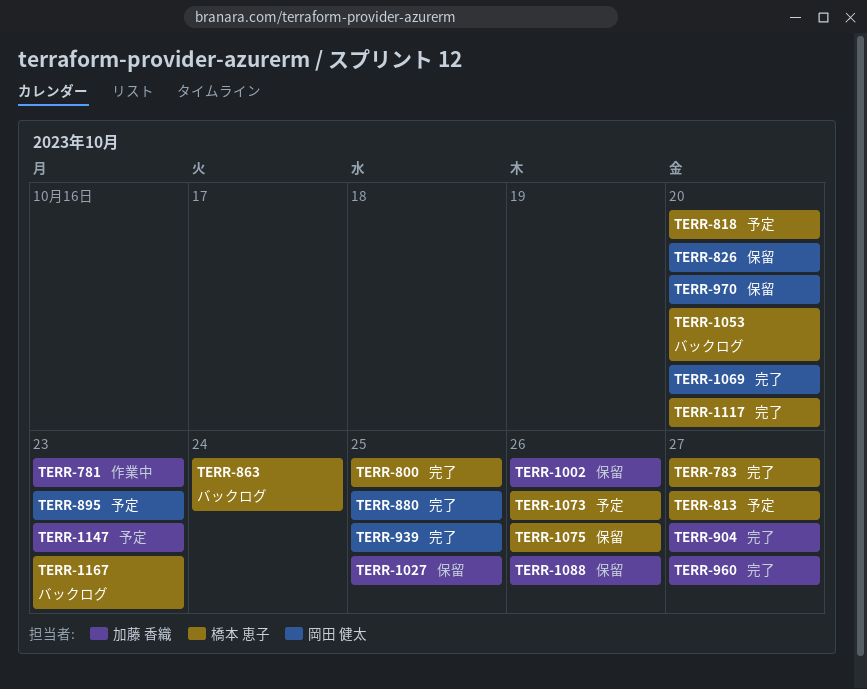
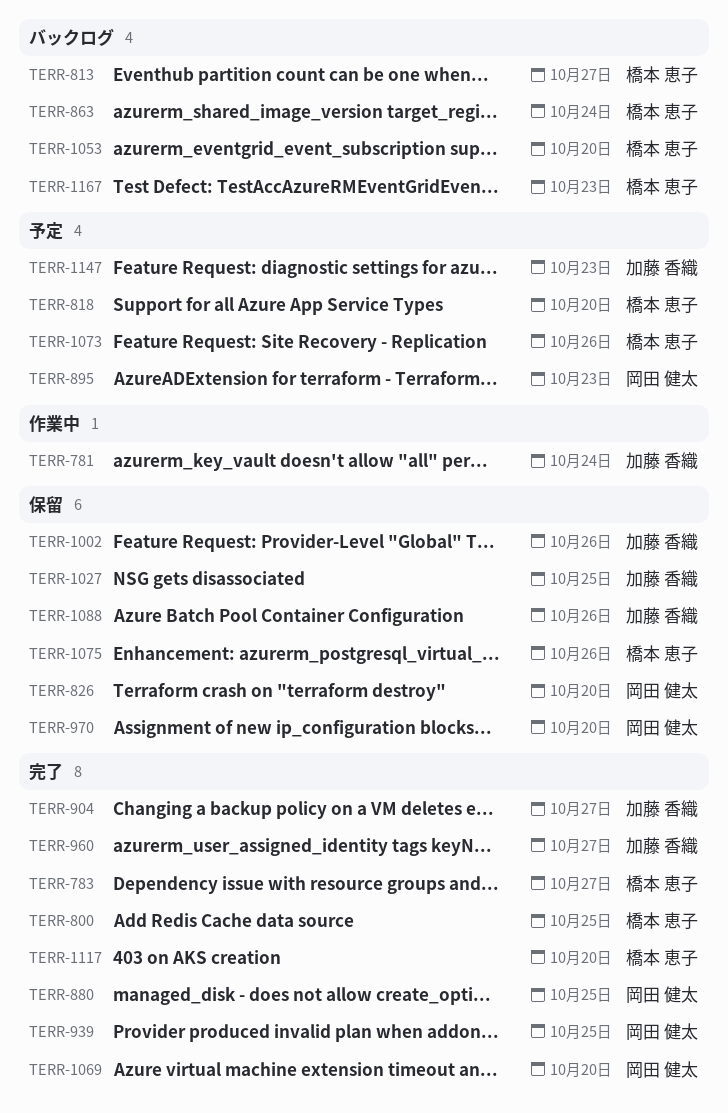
TERR-781, due: Oct 23 -> Oct 24
TERR-813, status: 予定 -> バックログ

